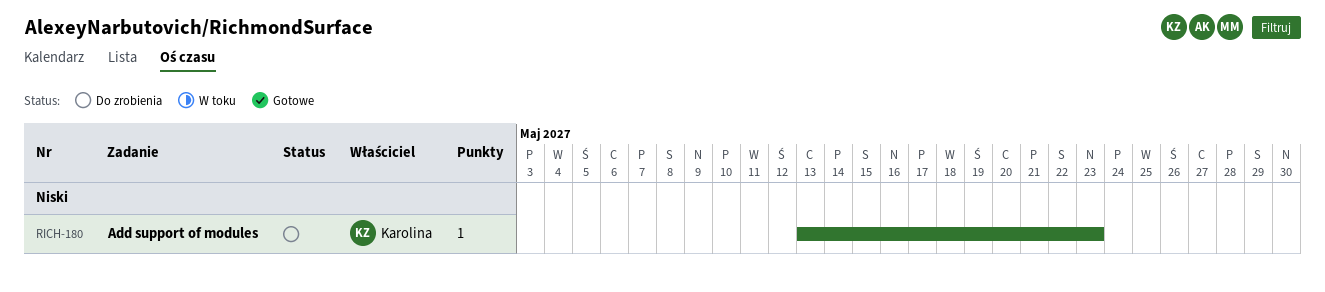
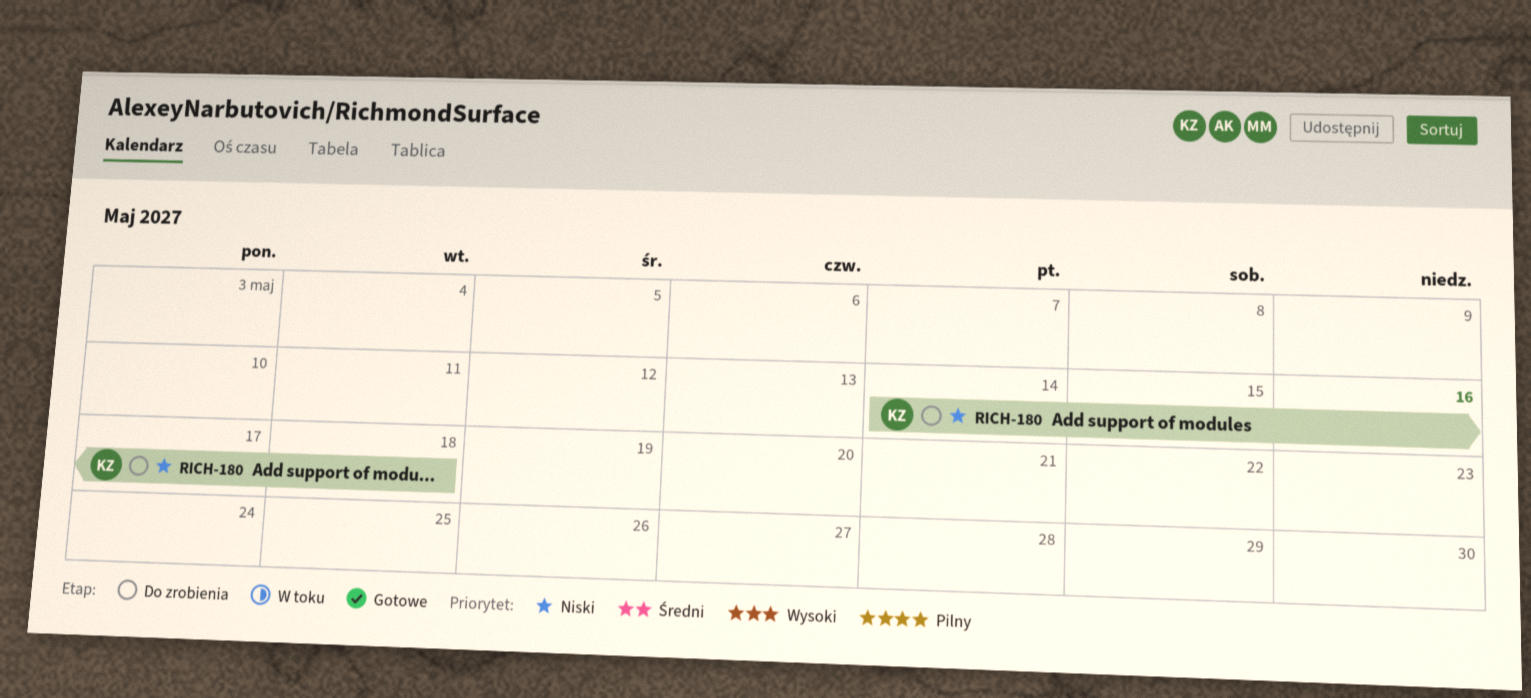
RICH-180, start: May 13 -> May 14
RICH-180, due: May 23 -> May 18

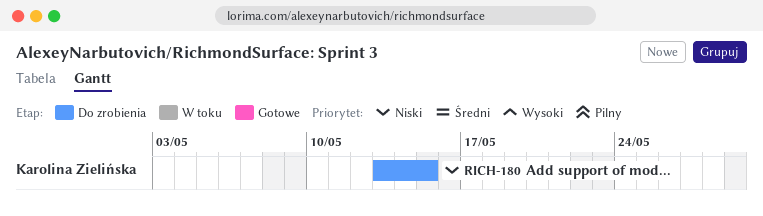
RICH-180, start: May 14 -> May 13
RICH-180, due: May 18 -> May 15

